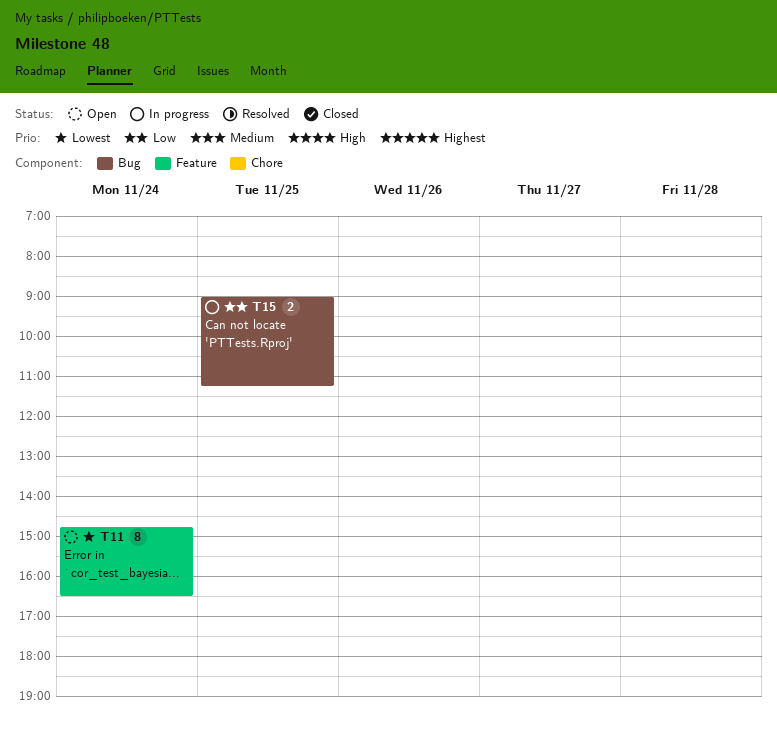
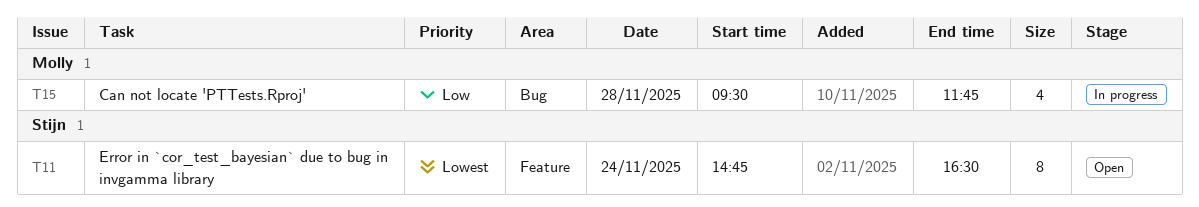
T15, estimate: 2 -> 4
T15, day: Nov 25 -> Nov 28
T15, begins: 09:00 -> 09:30
T15, ends: 11:15 -> 11:45

